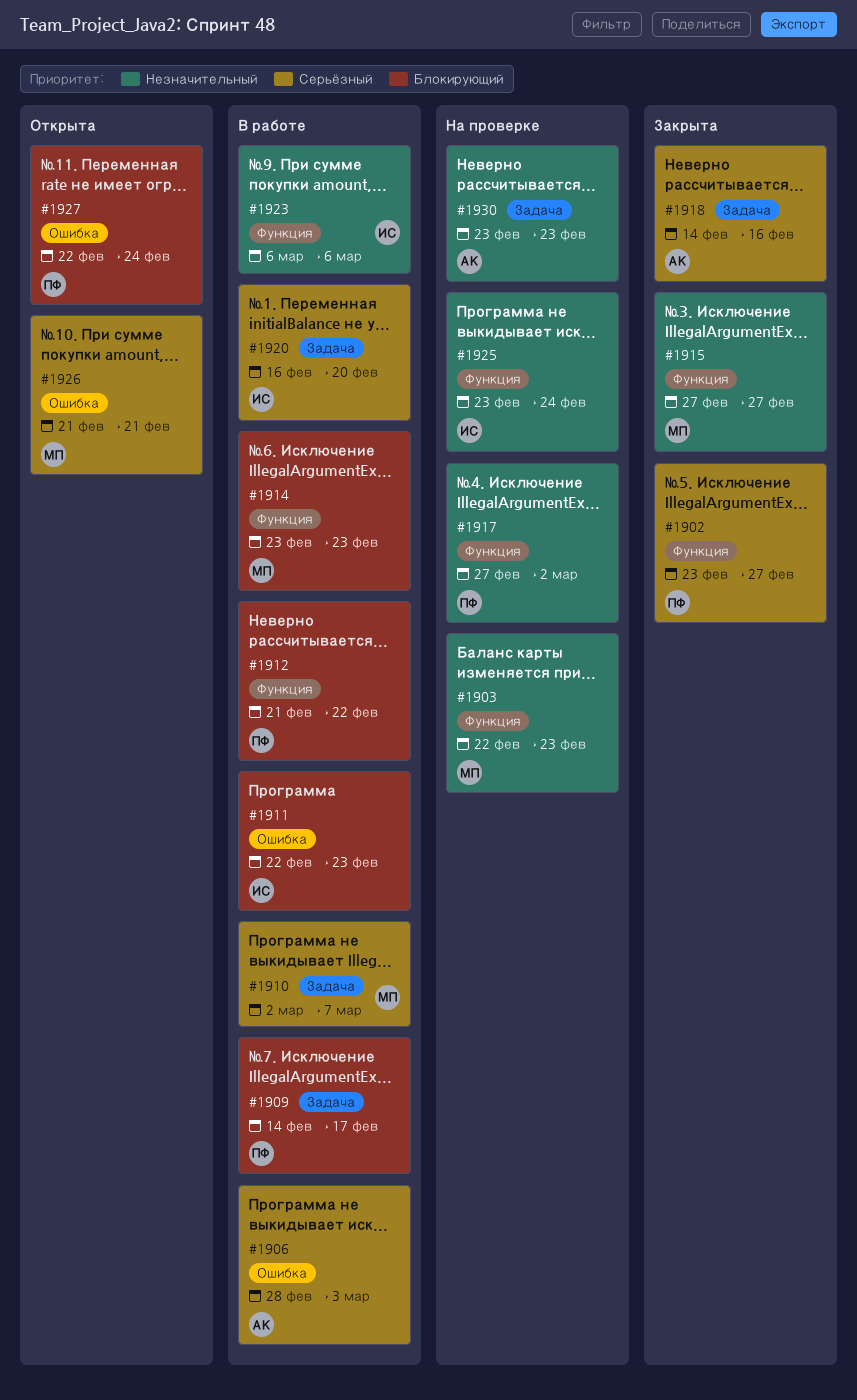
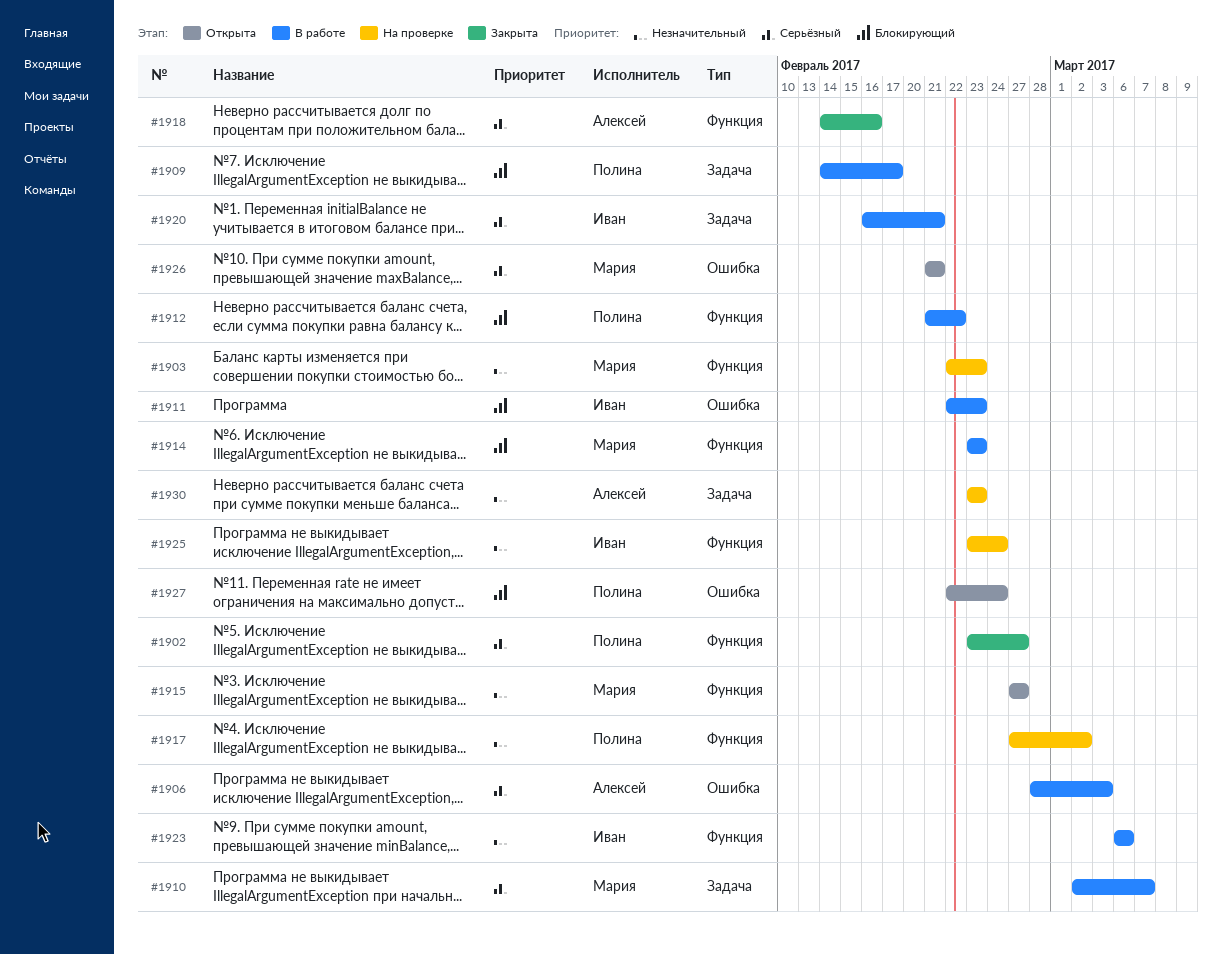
#1915, status: Закрыта -> Открыта
#1918, label: Задача -> Функция
#1920, due: Feb 20 -> Feb 21

